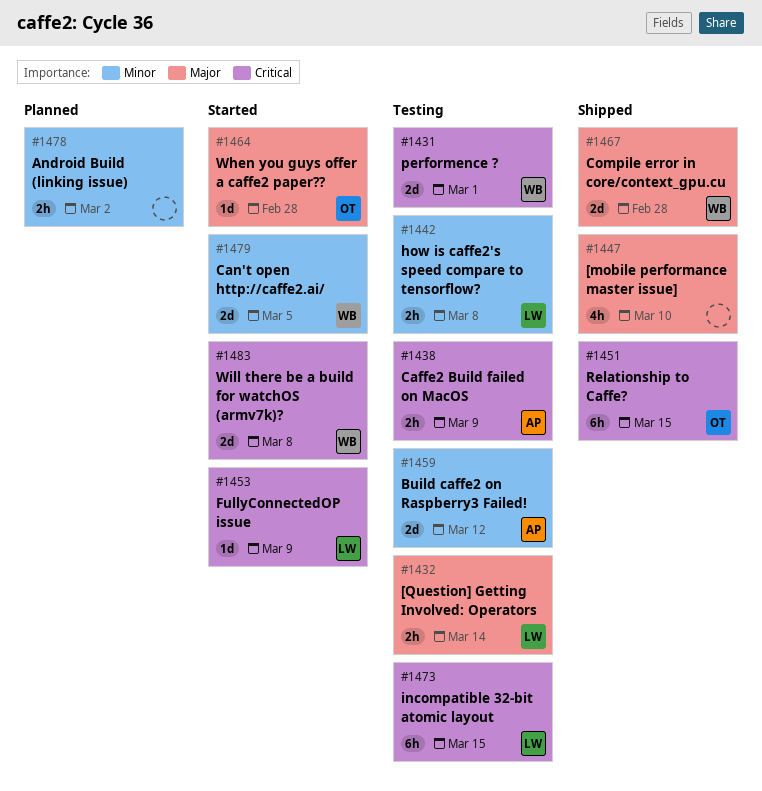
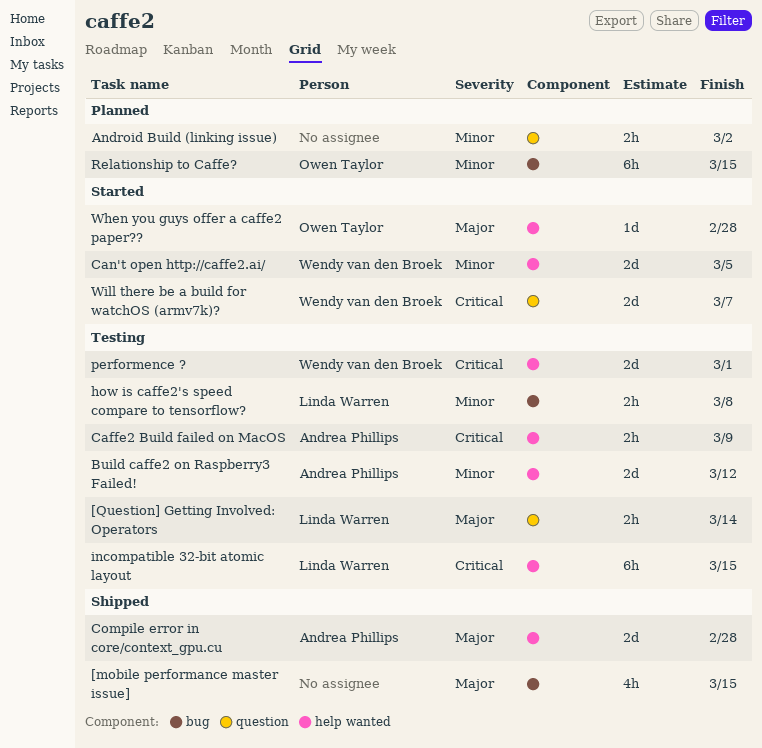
[mobile performance master issue], due: Mar 10 -> Mar 15
Compile error in core/context_gpu.cu, owner: Wendy van den Broek -> Andrea Phillips
FullyConnectedOP issue: present -> none
Relationship to Caffe?, status: Shipped -> Planned
Relationship to Caffe?, priority: Critical -> Minor
Will there be a build for watchOS (armv7k)?, due: Mar 8 -> Mar 7

